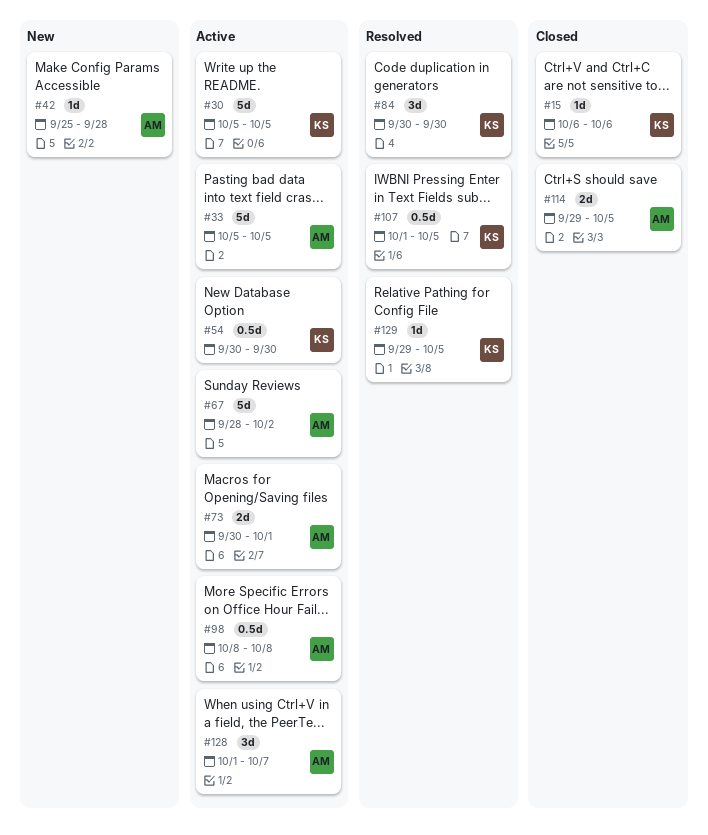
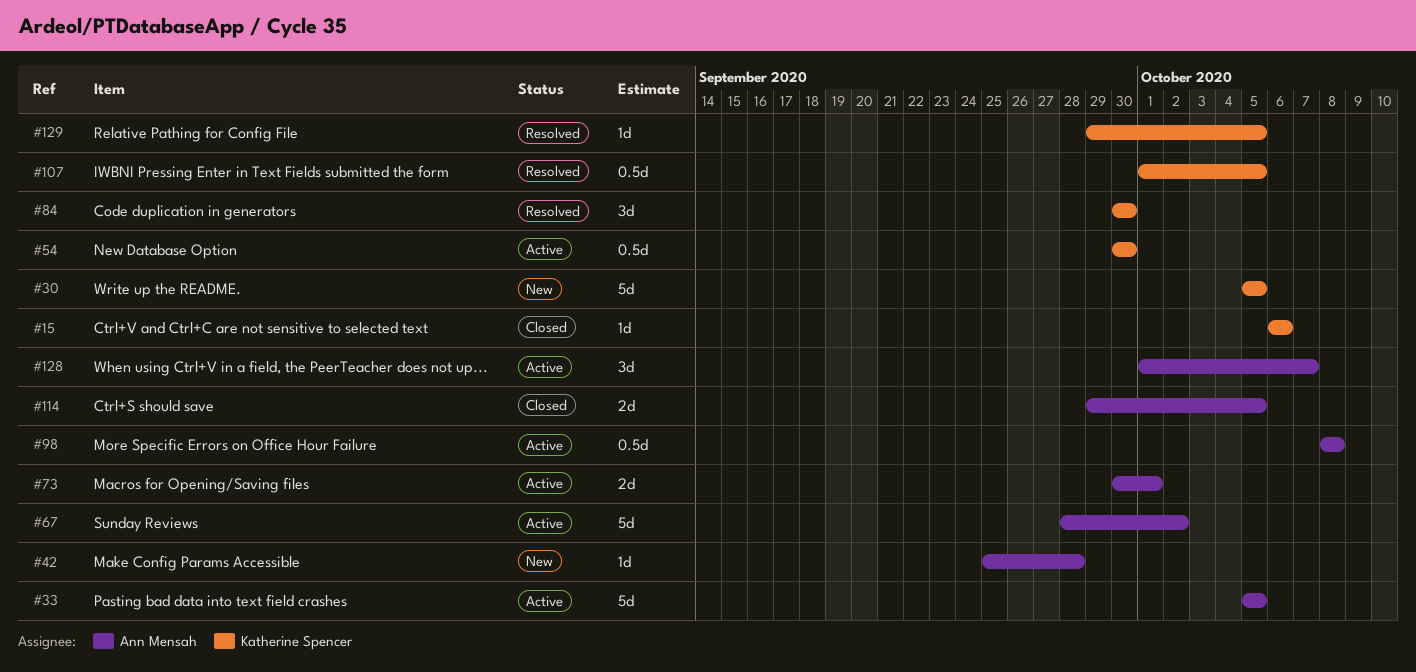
#30, status: Active -> New

